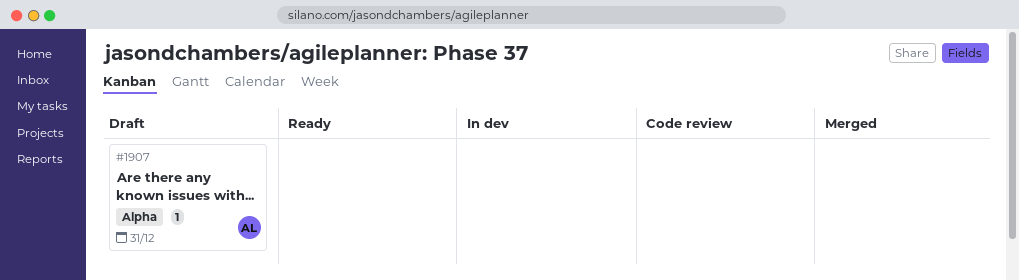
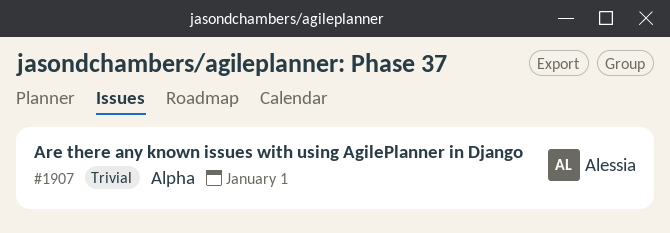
#1907, due: Dec 31 -> Jan 1

